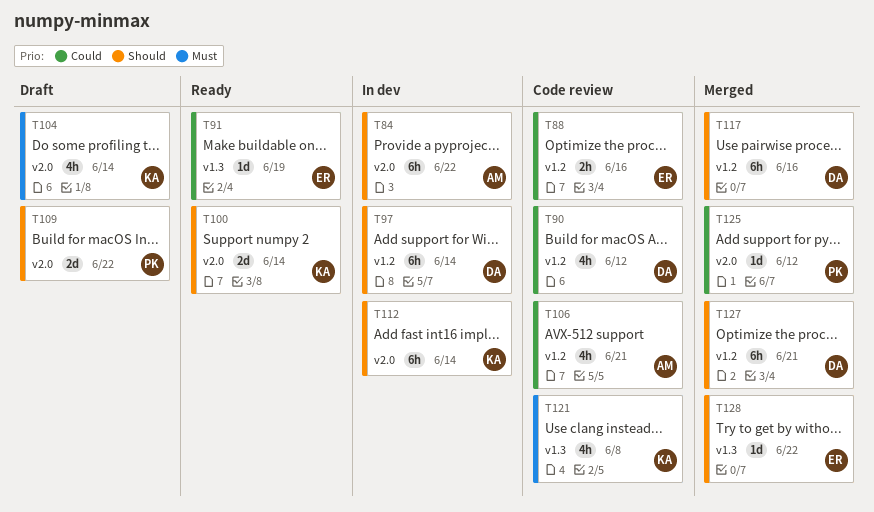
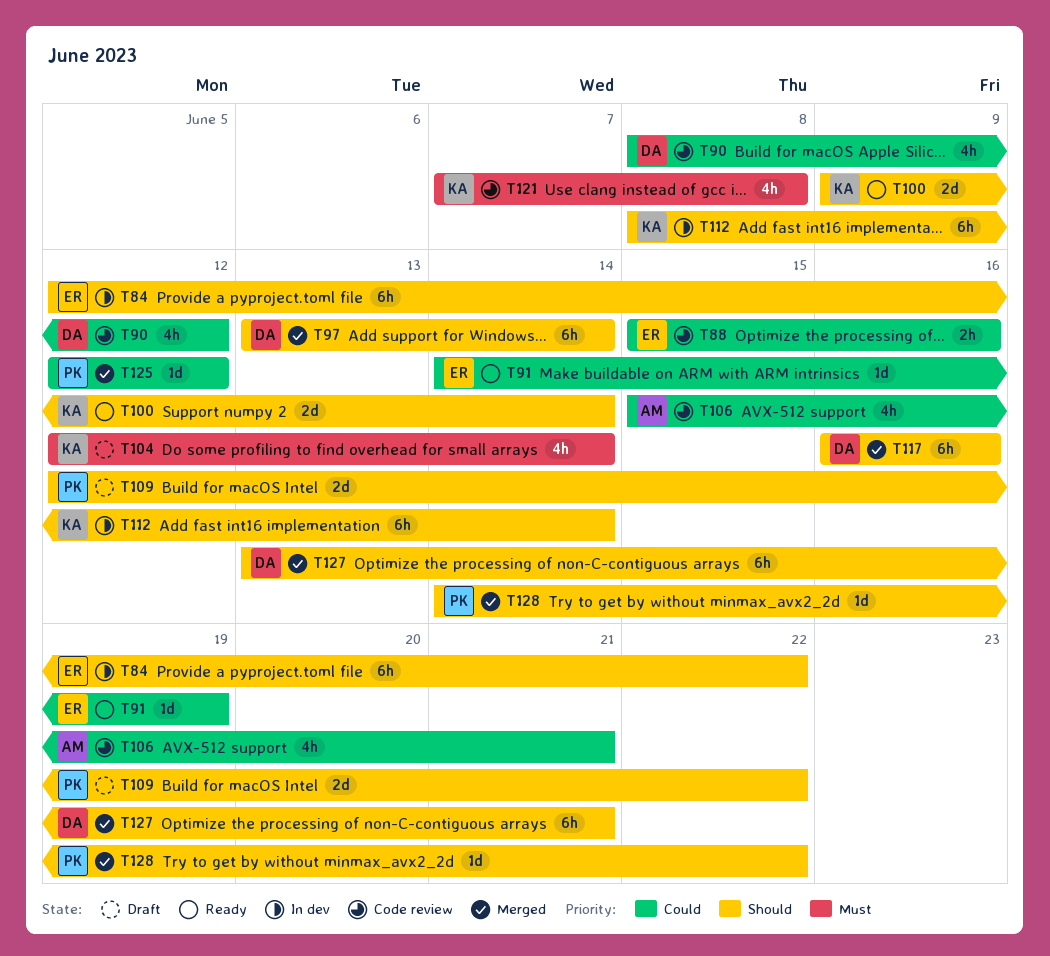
T84, owner: AM -> ER
T97, status: In dev -> Merged
T128, owner: ER -> PK

